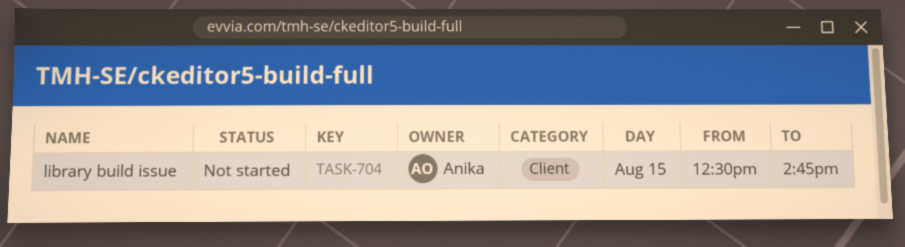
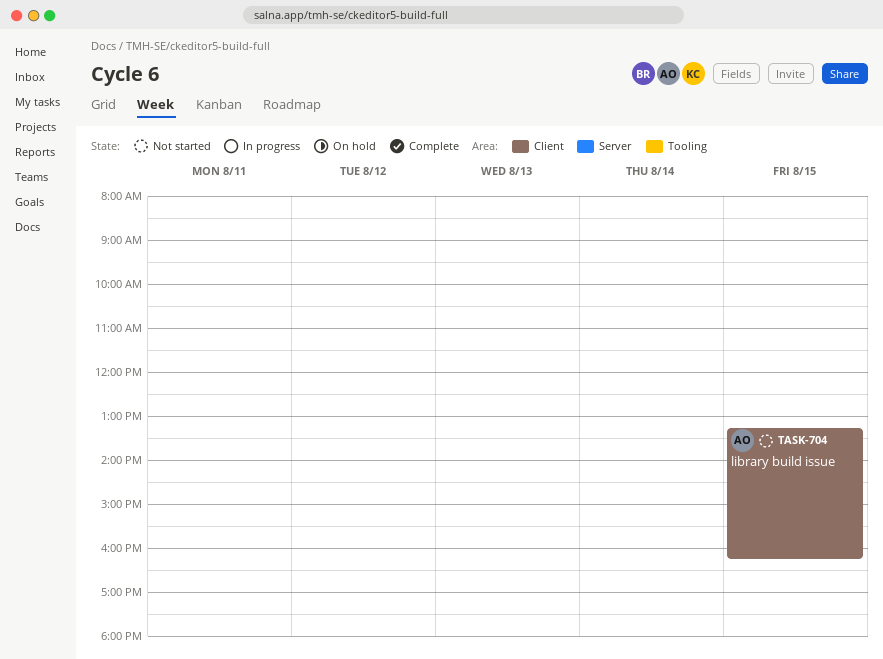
TASK-704, begins: 12:30 -> 13:15
TASK-704, ends: 14:45 -> 16:15

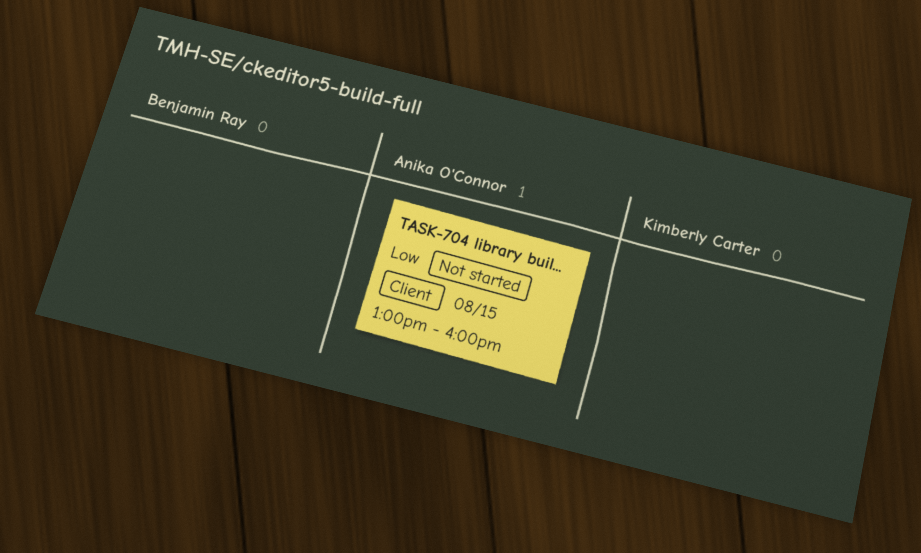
TASK-704, begins: 13:15 -> 13:00
TASK-704, ends: 16:15 -> 16:00

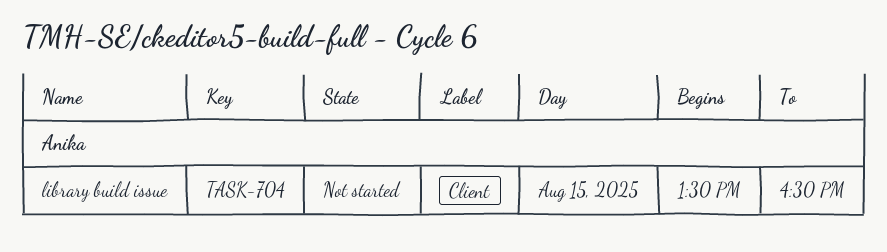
TASK-704, begins: 13:00 -> 13:30
TASK-704, ends: 16:00 -> 16:30

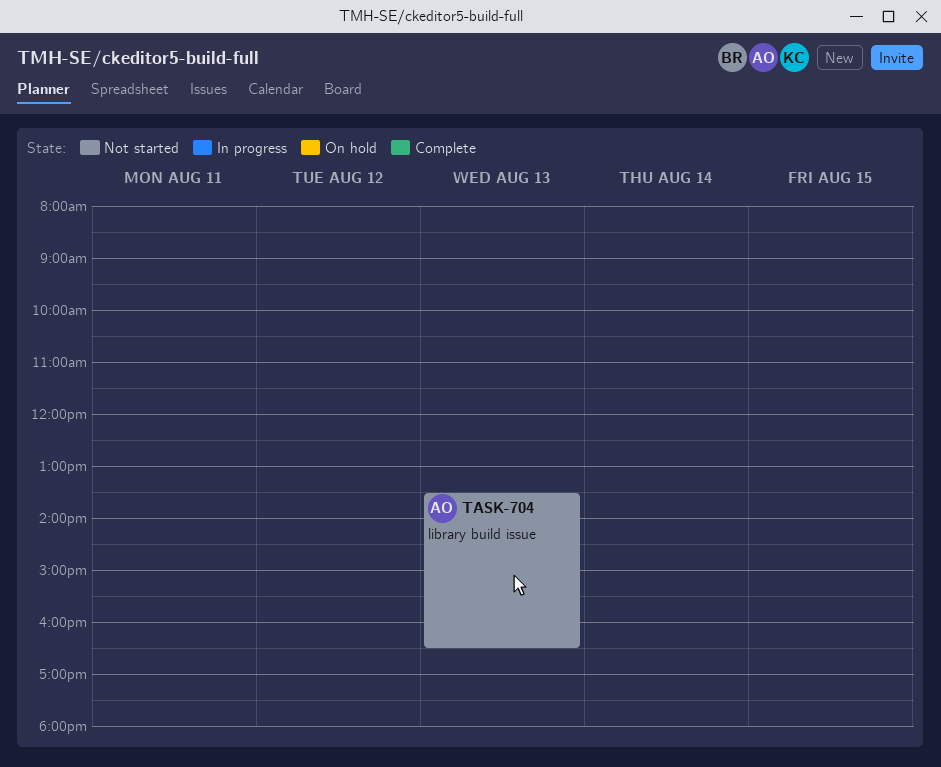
TASK-704, day: Aug 15 -> Aug 13

